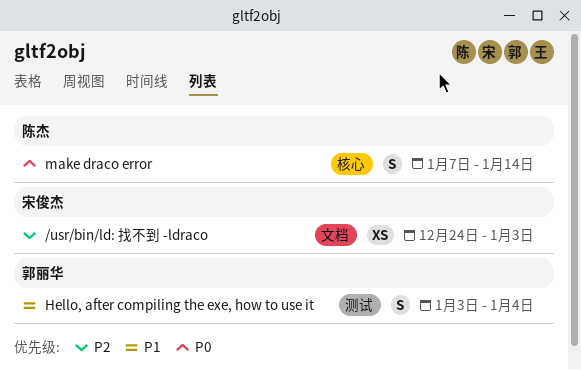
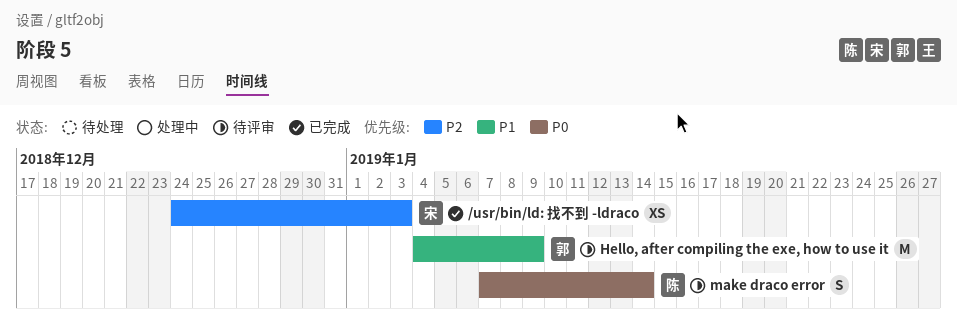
Hello, after compiling the exe, how to use it, estimate: S -> M
Hello, after compiling the exe, how to use it, start: Jan 3 -> Jan 4
Hello, after compiling the exe, how to use it, due: Jan 4 -> Jan 9

